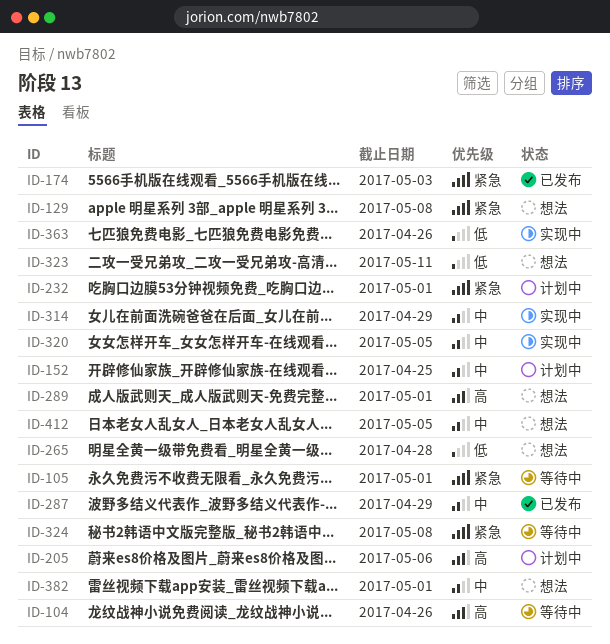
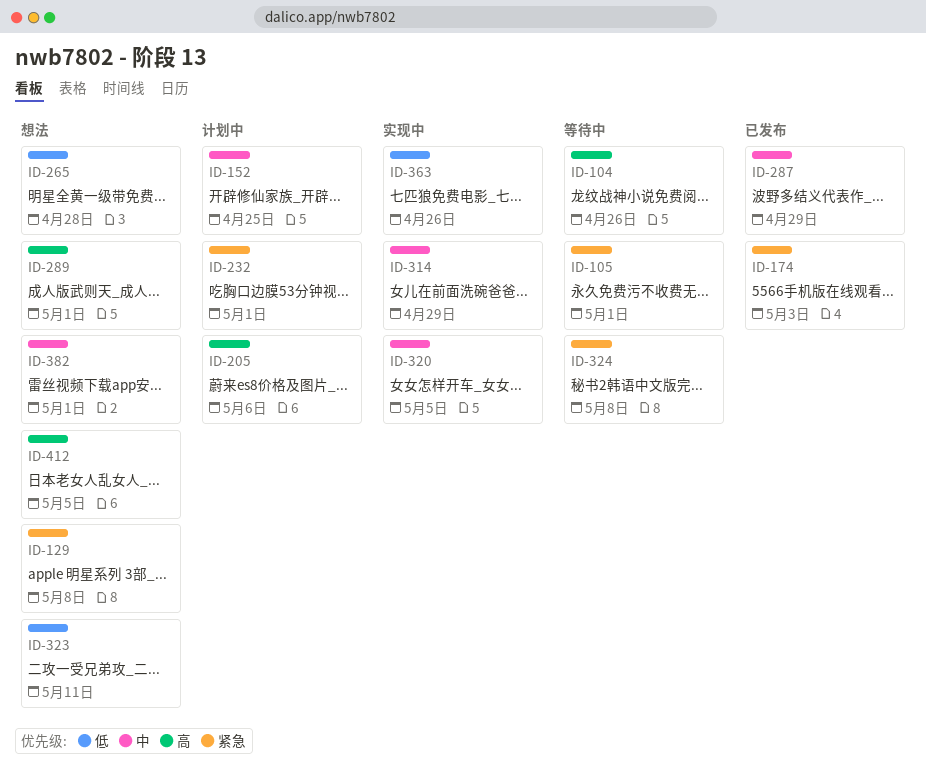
ID-412, priority: 中 -> 高

